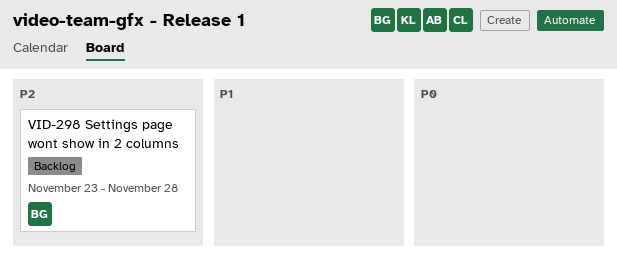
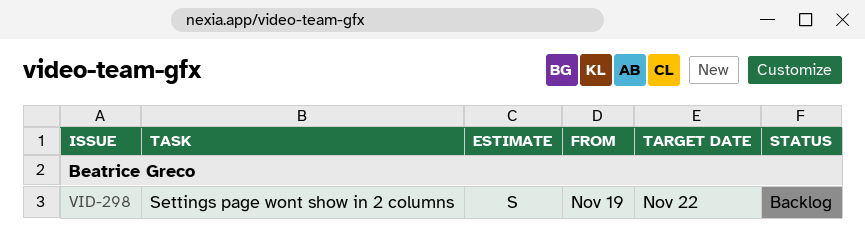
VID-298, start: Nov 23 -> Nov 19
VID-298, due: Nov 28 -> Nov 22

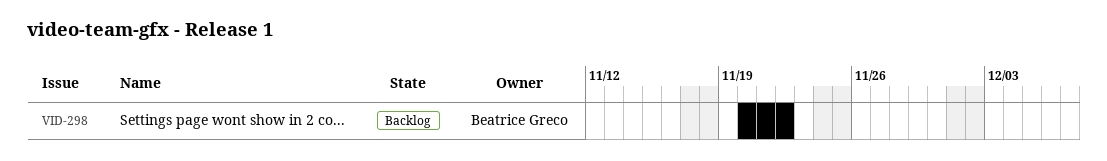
VID-298, start: Nov 19 -> Nov 20

